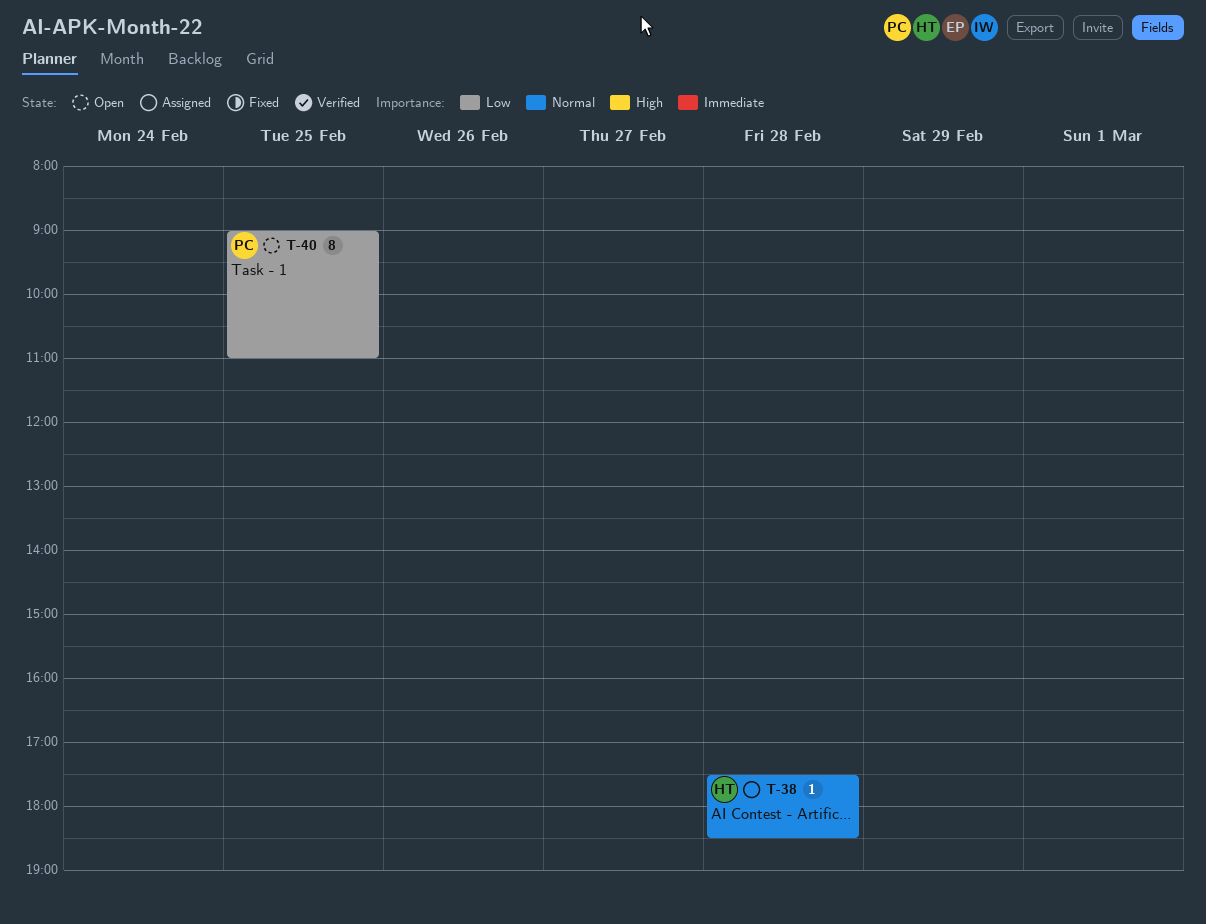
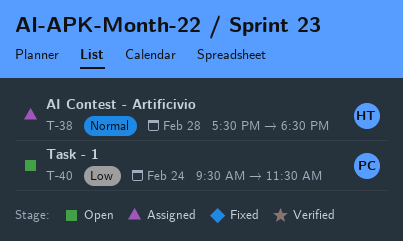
T-40, day: Feb 25 -> Feb 24
T-40, begins: 09:00 -> 09:30
T-40, ends: 11:00 -> 11:30

